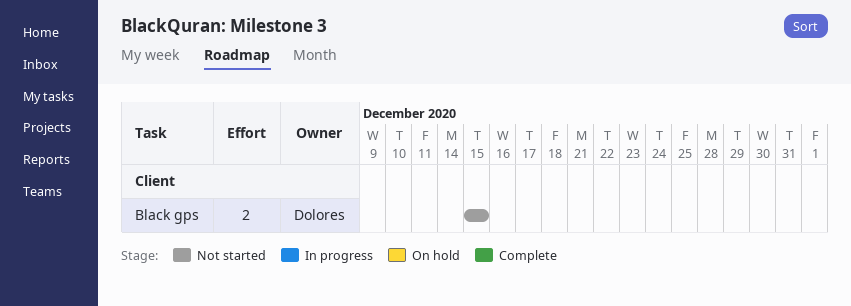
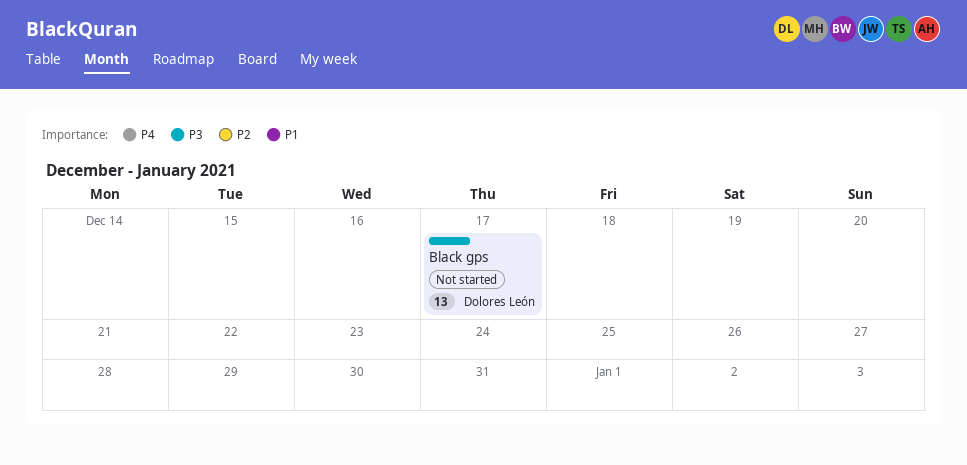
Black gps, estimate: 2 -> 13
Black gps, due: Dec 15 -> Dec 17

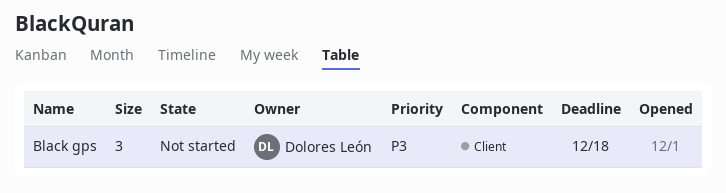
Black gps, estimate: 13 -> 3
Black gps, due: Dec 17 -> Dec 18

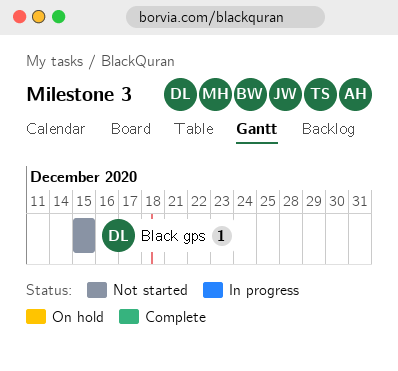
Black gps, estimate: 3 -> 1
Black gps, due: Dec 18 -> Dec 15

